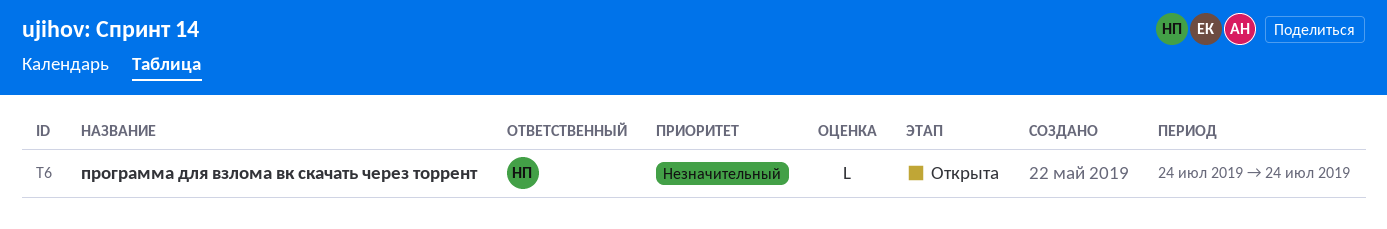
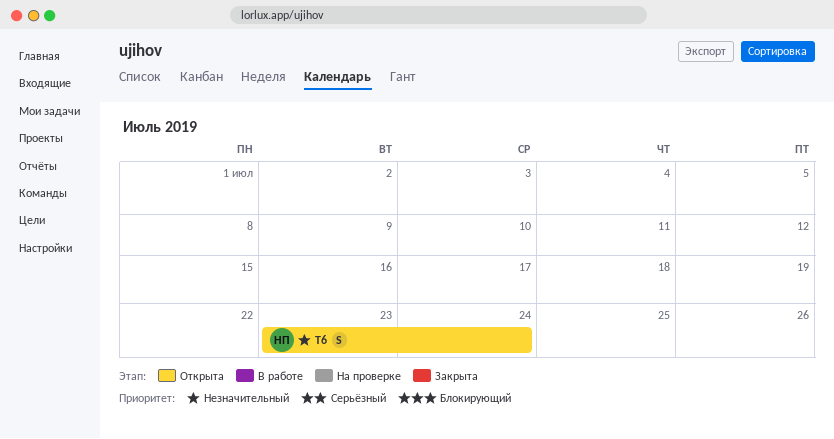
T6, estimate: L -> S
T6, start: Jul 24 -> Jul 23

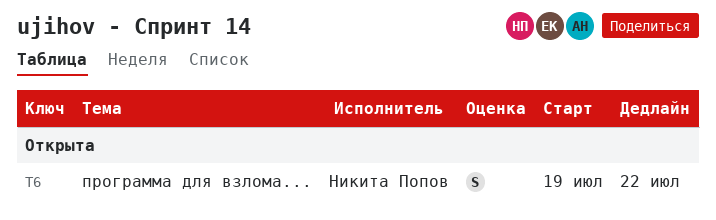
T6, start: Jul 23 -> Jul 19
T6, due: Jul 24 -> Jul 22

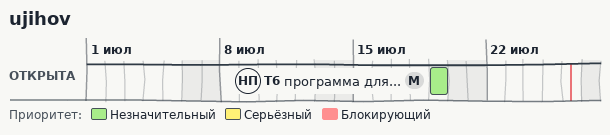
T6, estimate: S -> M
T6, due: Jul 22 -> Jul 19

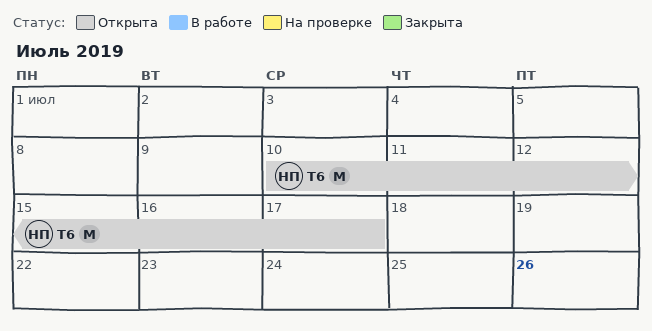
T6, start: Jul 19 -> Jul 10
T6, due: Jul 19 -> Jul 17

